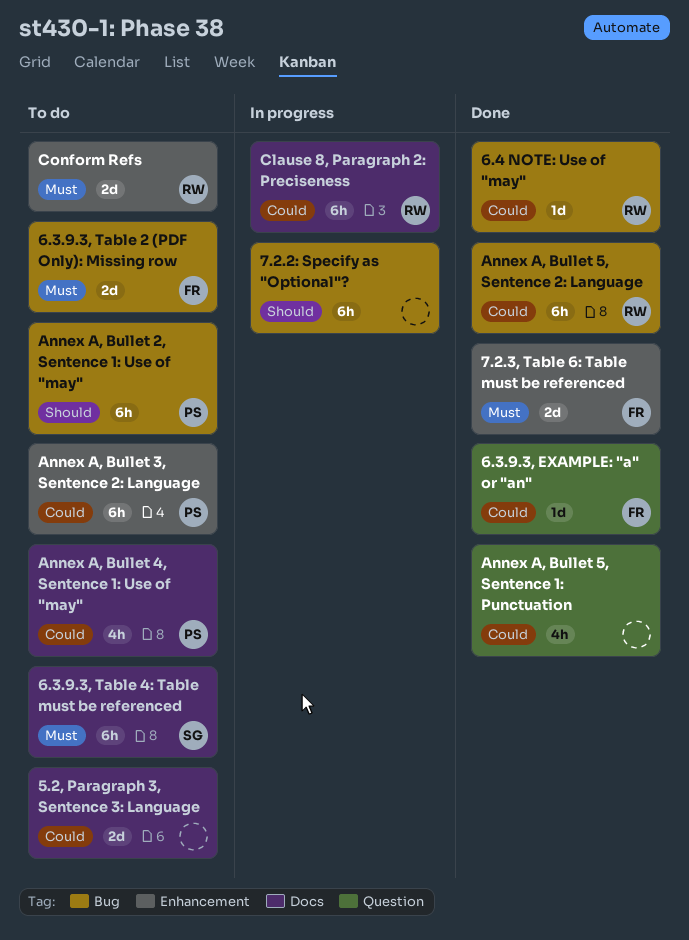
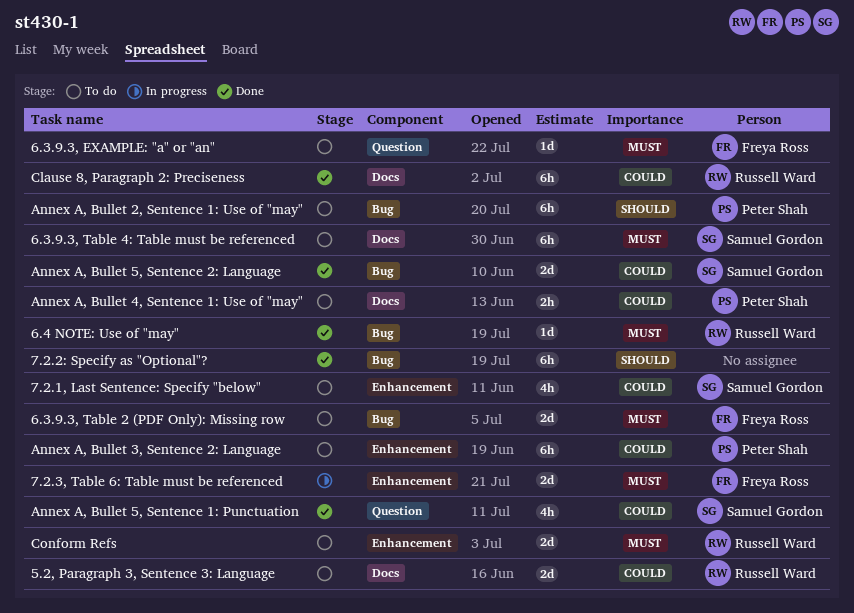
5.2, Paragraph 3, Sentence 3: Language, owner: none -> Russell Ward
6.3.9.3, EXAMPLE: "a" or "an", status: Done -> To do
6.3.9.3, EXAMPLE: "a" or "an", priority: Could -> Must
6.4 NOTE: Use of "may", priority: Could -> Must
7.2.1, Last Sentence: Specify "below": none -> present
7.2.2: Specify as "Optional"?, status: In progress -> Done
7.2.3, Table 6: Table must be referenced, status: Done -> In progress
Annex A, Bullet 4, Sentence 1: Use of "may", estimate: 4h -> 2h
Annex A, Bullet 5, Sentence 1: Punctuation, owner: none -> Samuel Gordon
Annex A, Bullet 5, Sentence 2: Language, owner: Russell Ward -> Samuel Gordon
Annex A, Bullet 5, Sentence 2: Language, estimate: 6h -> 2d
Clause 8, Paragraph 2: Preciseness, status: In progress -> Done

